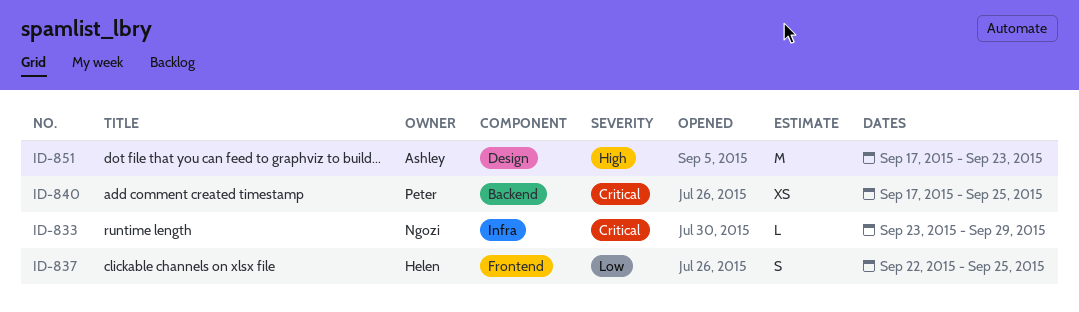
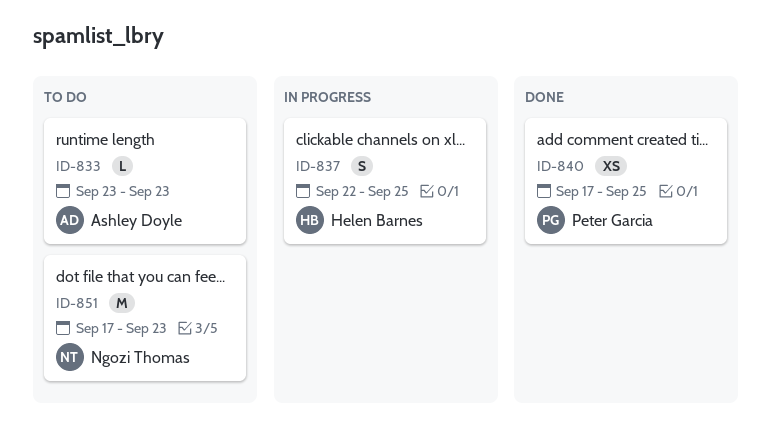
ID-833, owner: Ngozi Thomas -> Ashley Doyle
ID-833, due: Sep 29 -> Sep 23
ID-851, owner: Ashley Doyle -> Ngozi Thomas

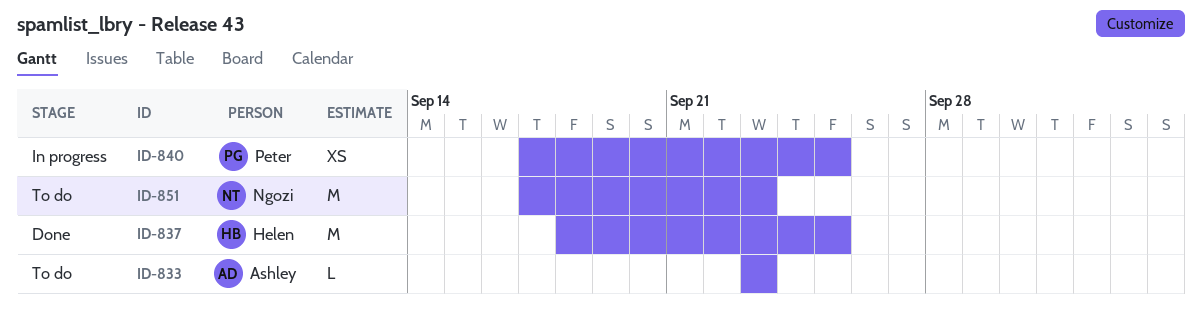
ID-837, status: In progress -> Done
ID-837, estimate: S -> M
ID-837, start: Sep 22 -> Sep 18
ID-840, status: Done -> In progress

